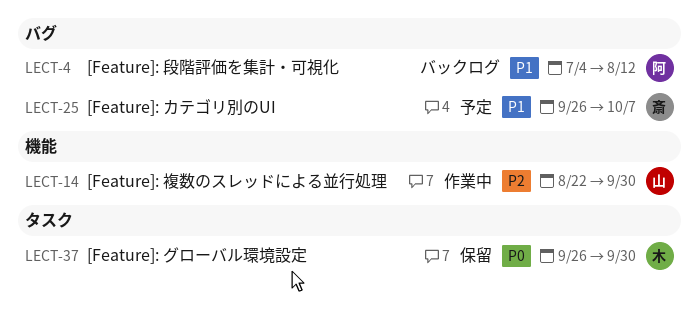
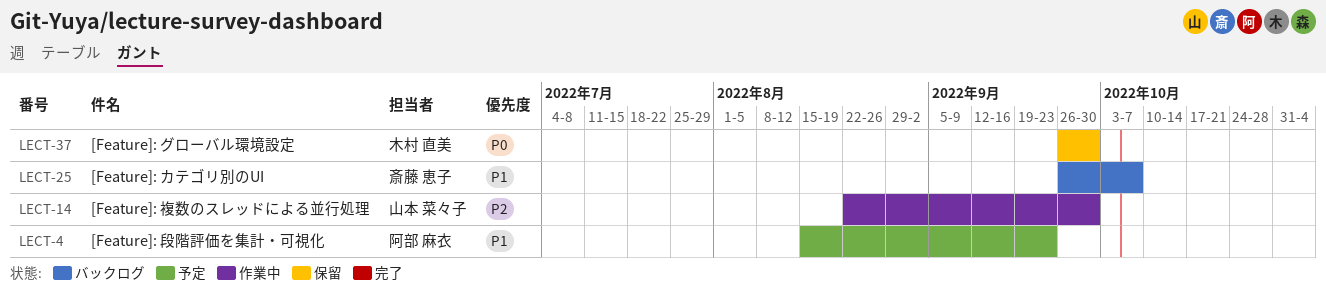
LECT-4, status: バックログ -> 予定
LECT-4, start: Jul 4 -> Aug 15
LECT-4, due: Aug 12 -> Sep 23
LECT-25, status: 予定 -> バックログ

